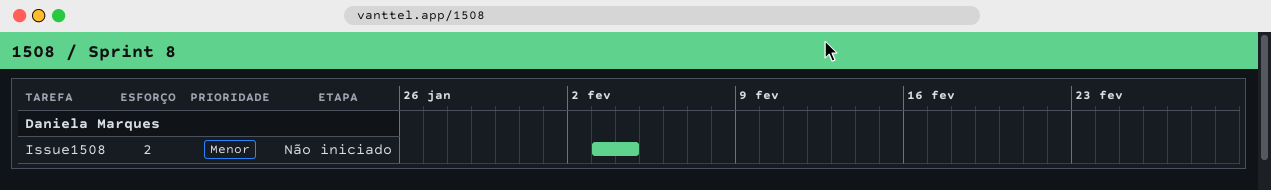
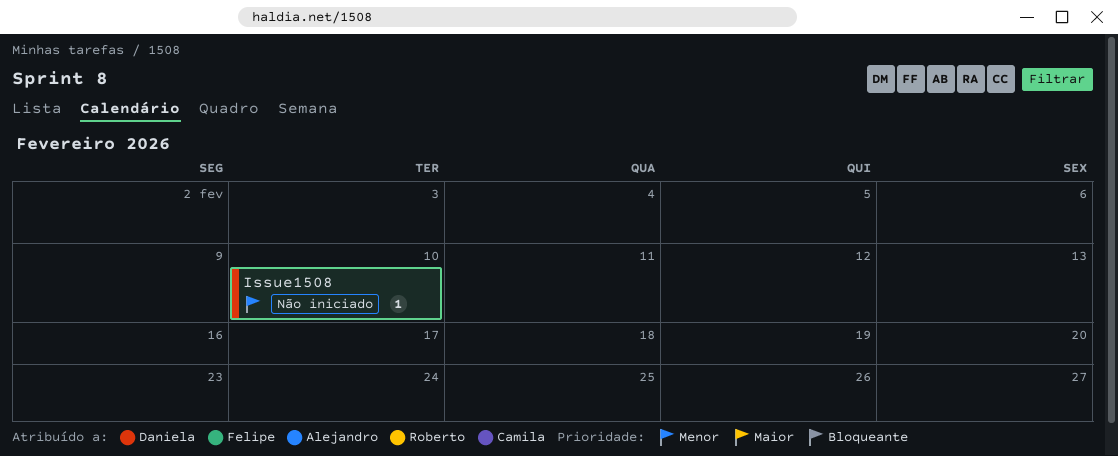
Issue1508, estimate: 2 -> 1
Issue1508, due: Feb 4 -> Feb 10

